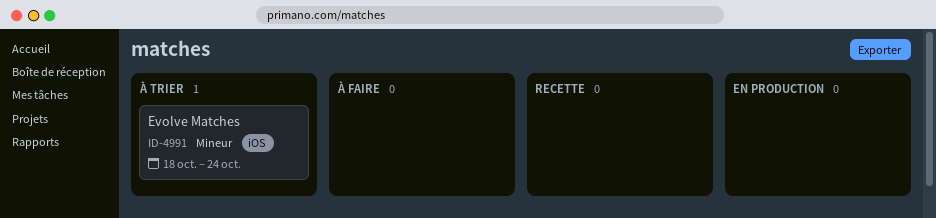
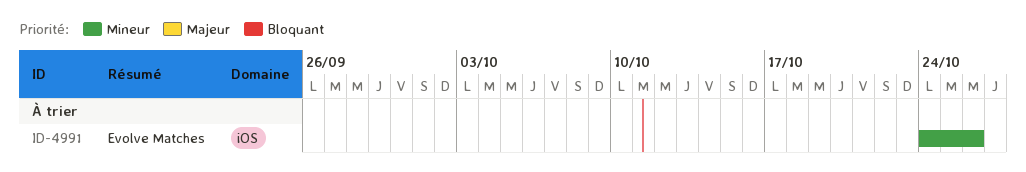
ID-4991, start: Oct 18 -> Oct 24
ID-4991, due: Oct 24 -> Oct 26

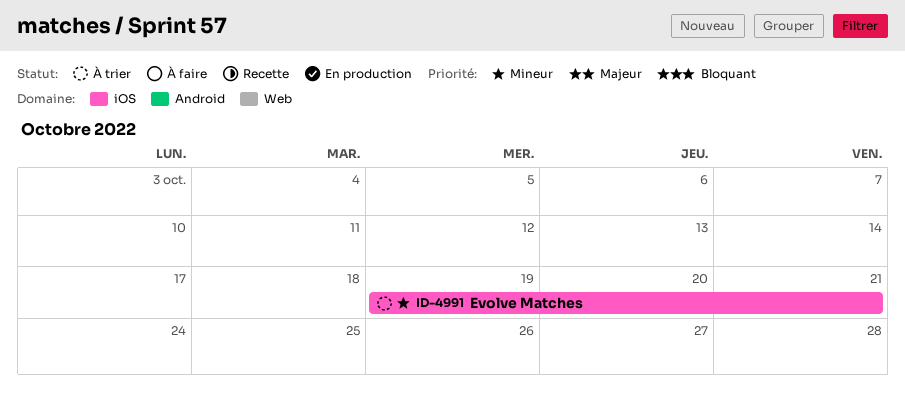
ID-4991, start: Oct 24 -> Oct 19
ID-4991, due: Oct 26 -> Oct 21

